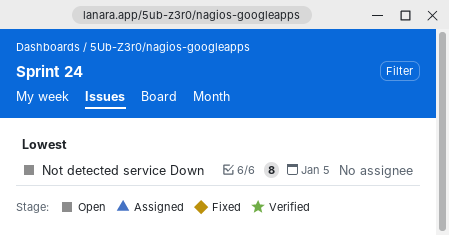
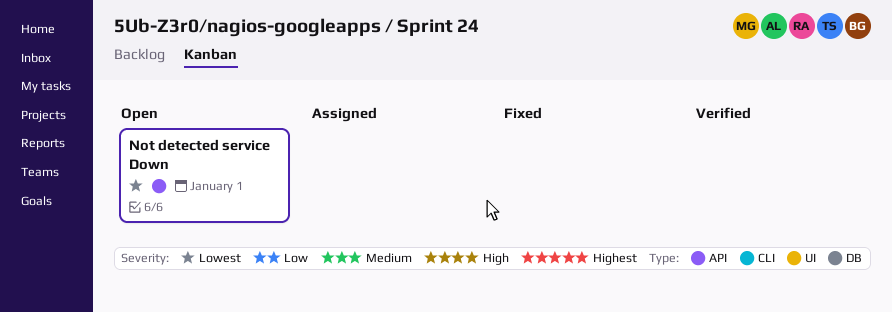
Not detected service Down, due: Jan 5 -> Jan 1

